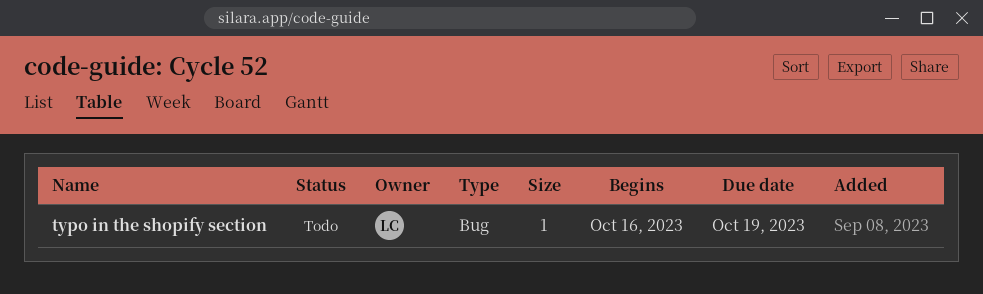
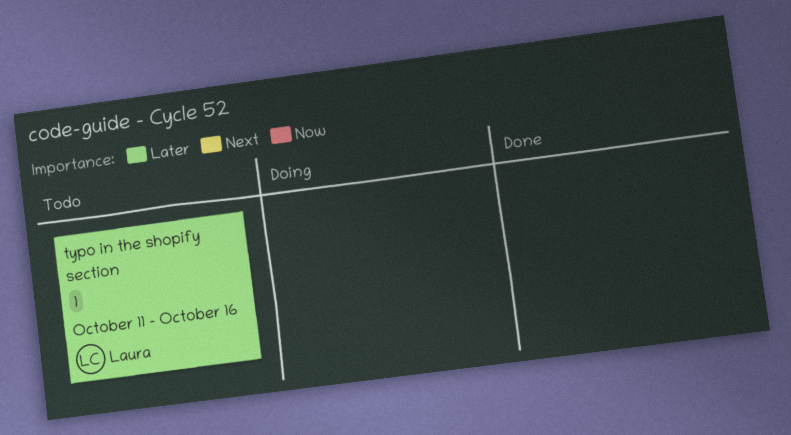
typo in the shopify section, start: Oct 16 -> Oct 11
typo in the shopify section, due: Oct 19 -> Oct 16

